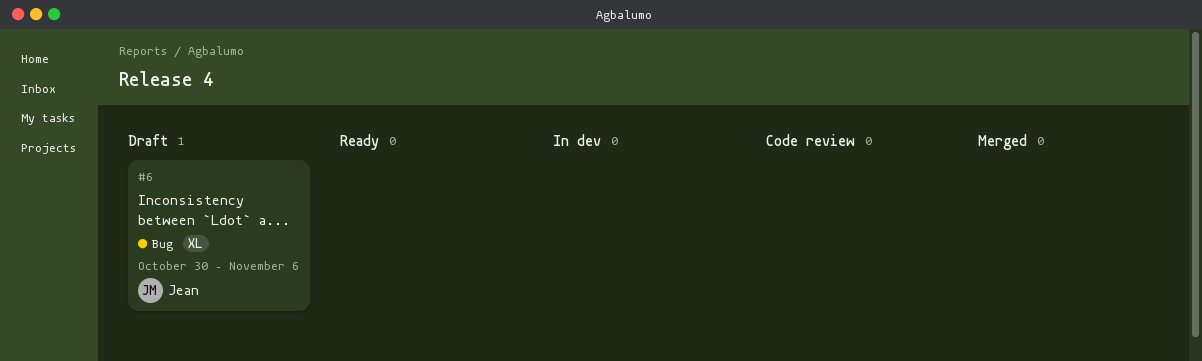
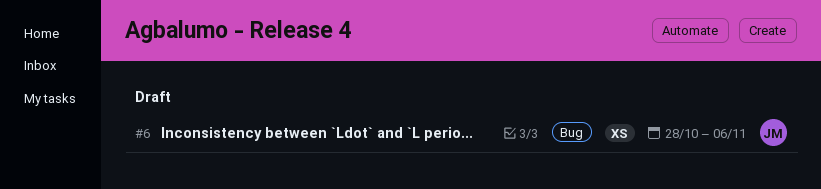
#6, estimate: XL -> XS
#6, start: Oct 30 -> Oct 28

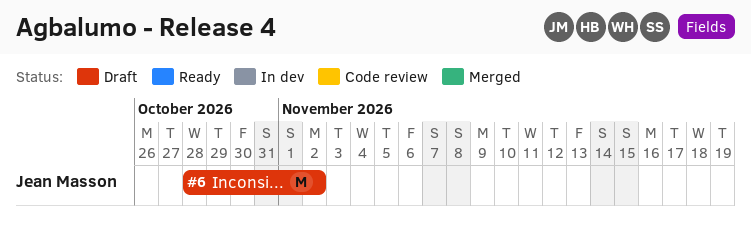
#6, estimate: XS -> M
#6, due: Nov 6 -> Nov 2

